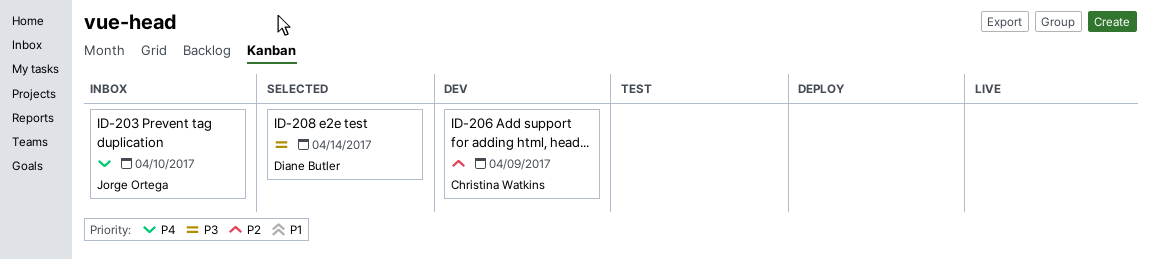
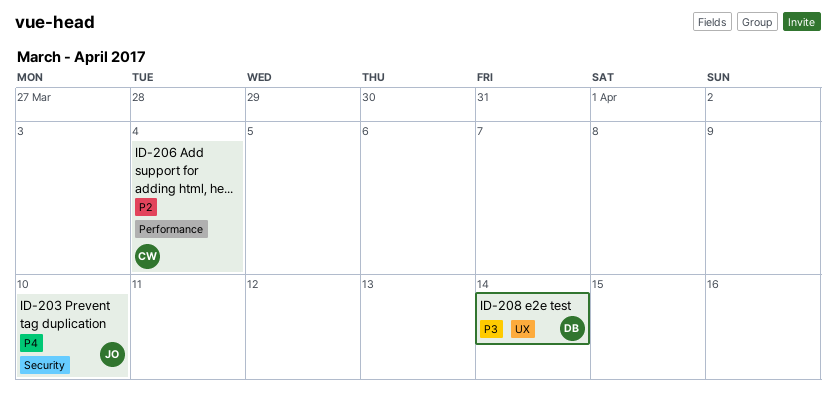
ID-206, due: Apr 9 -> Apr 4

